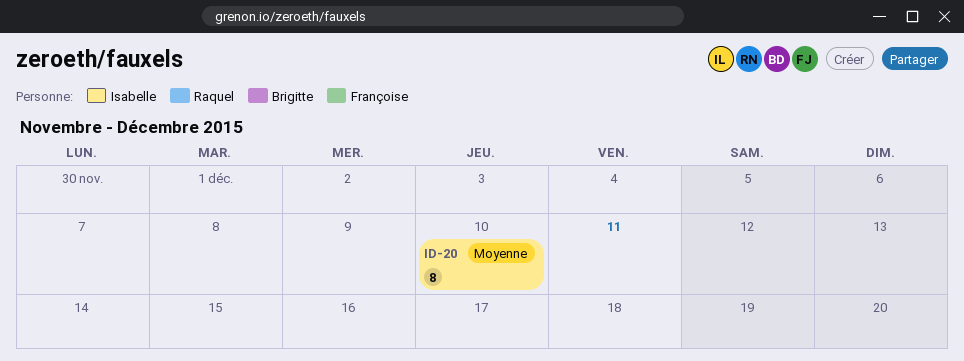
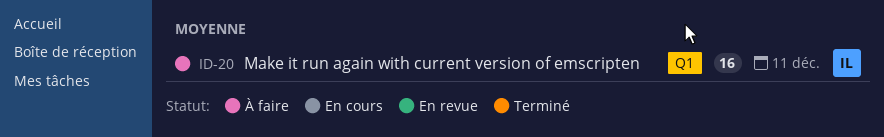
ID-20, estimate: 8 -> 16
ID-20, due: Dec 10 -> Dec 11

